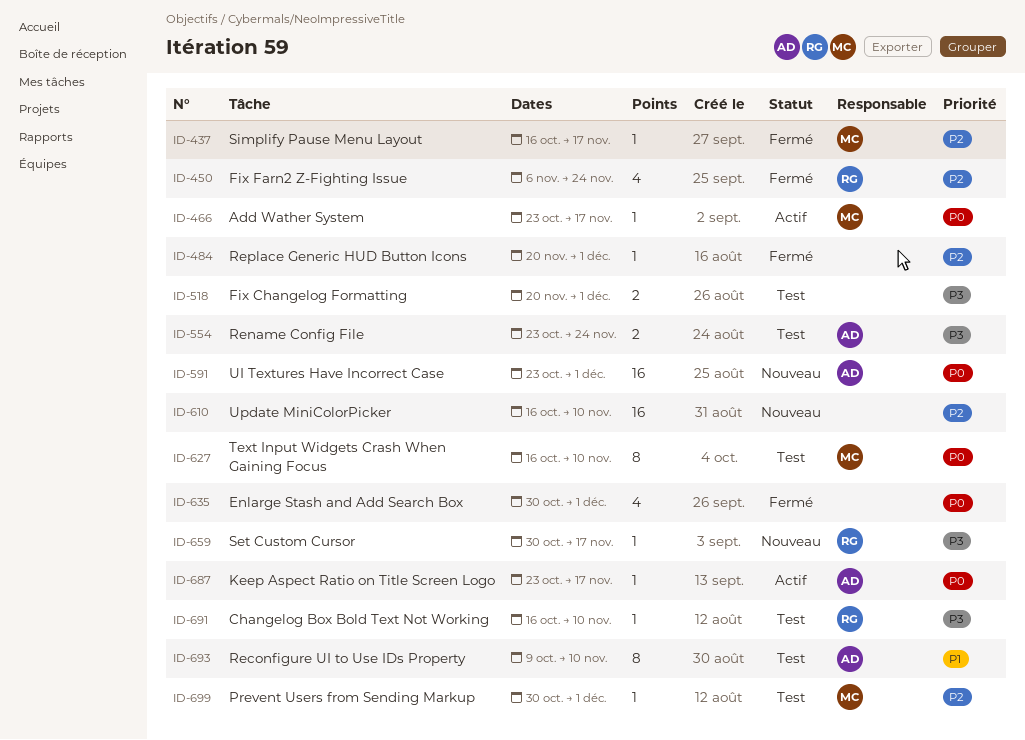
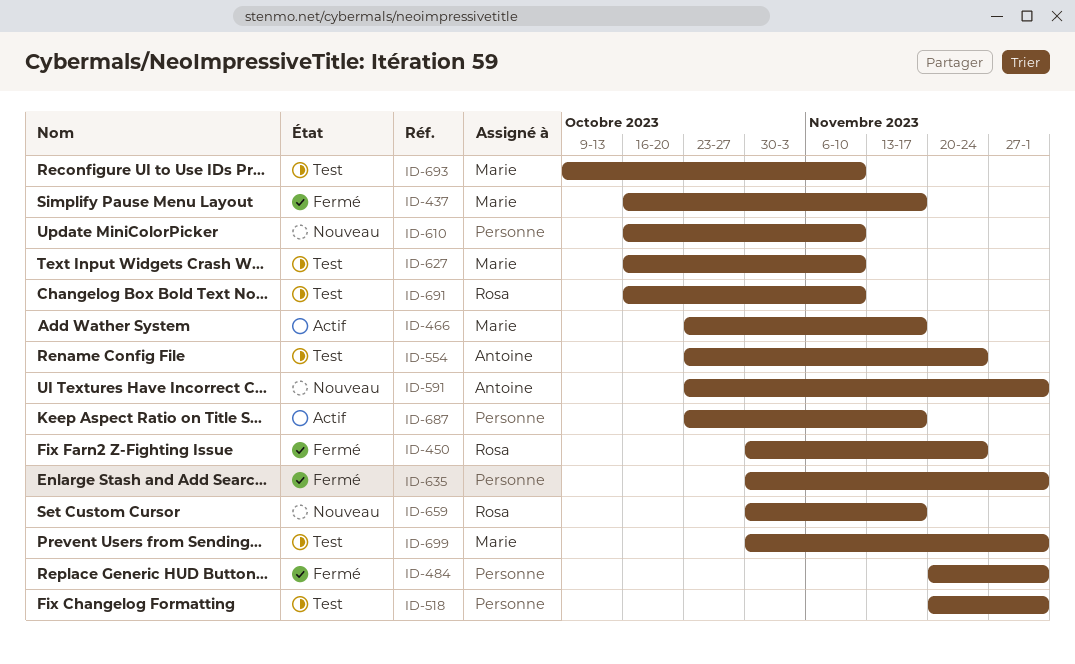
ID-450, start: Nov 6 -> Oct 30
ID-687, owner: Antoine -> none
ID-693, owner: Antoine -> Marie

